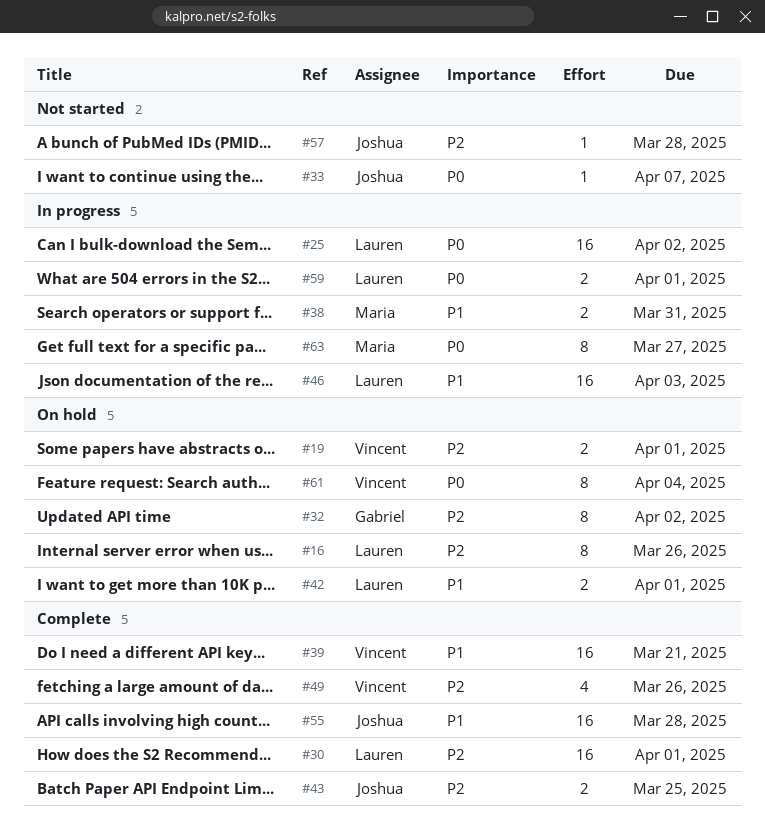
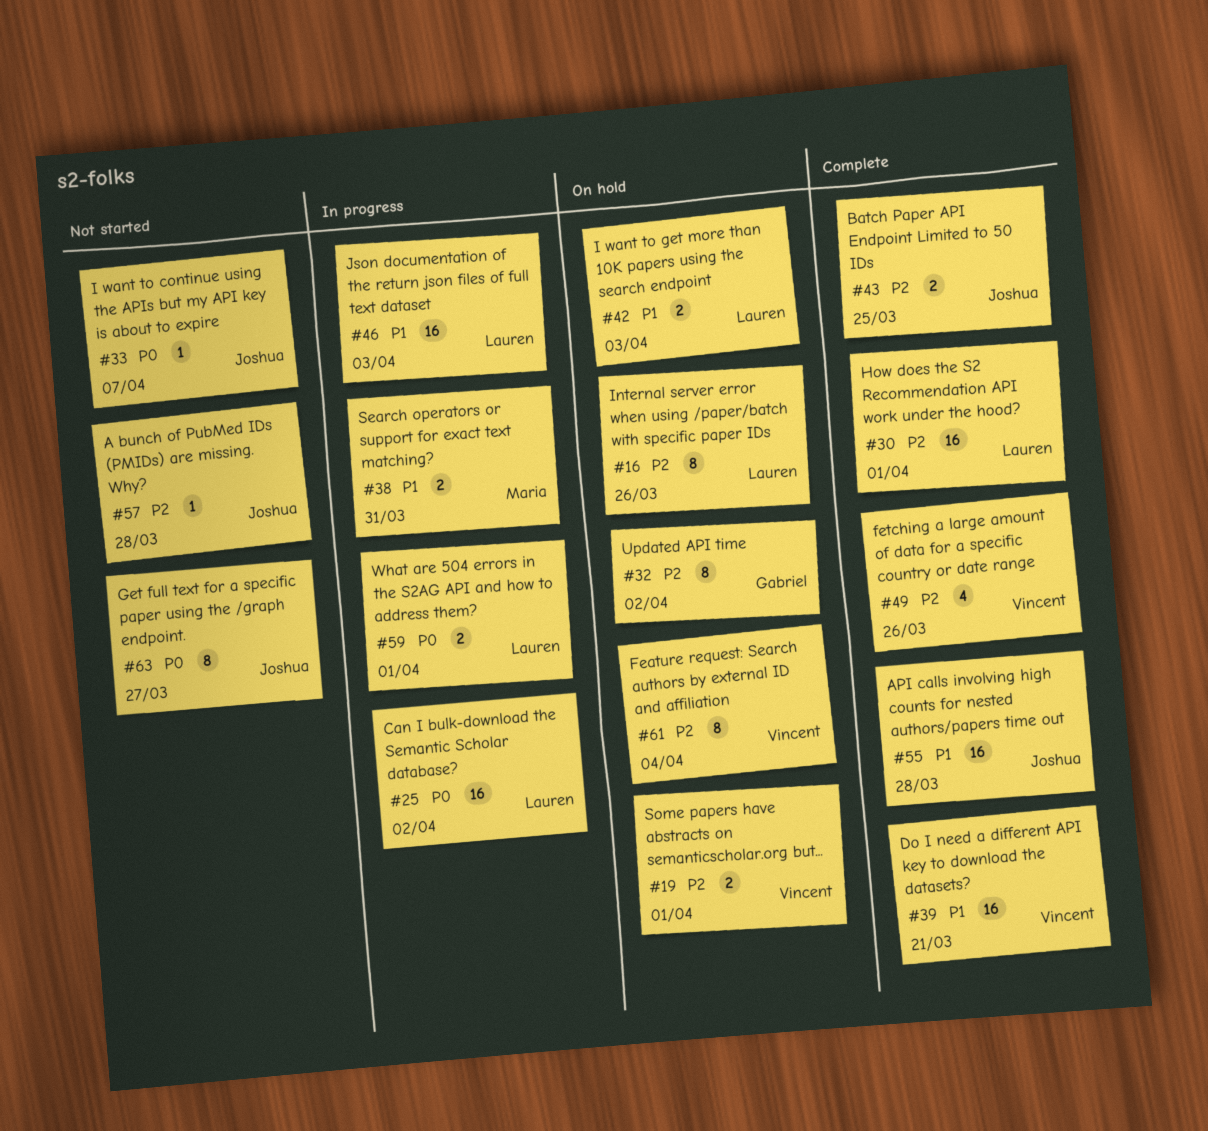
#42, due: Apr 1 -> Apr 3
#61, priority: P0 -> P2
#63, status: In progress -> Not started
#63, owner: Maria -> Joshua

